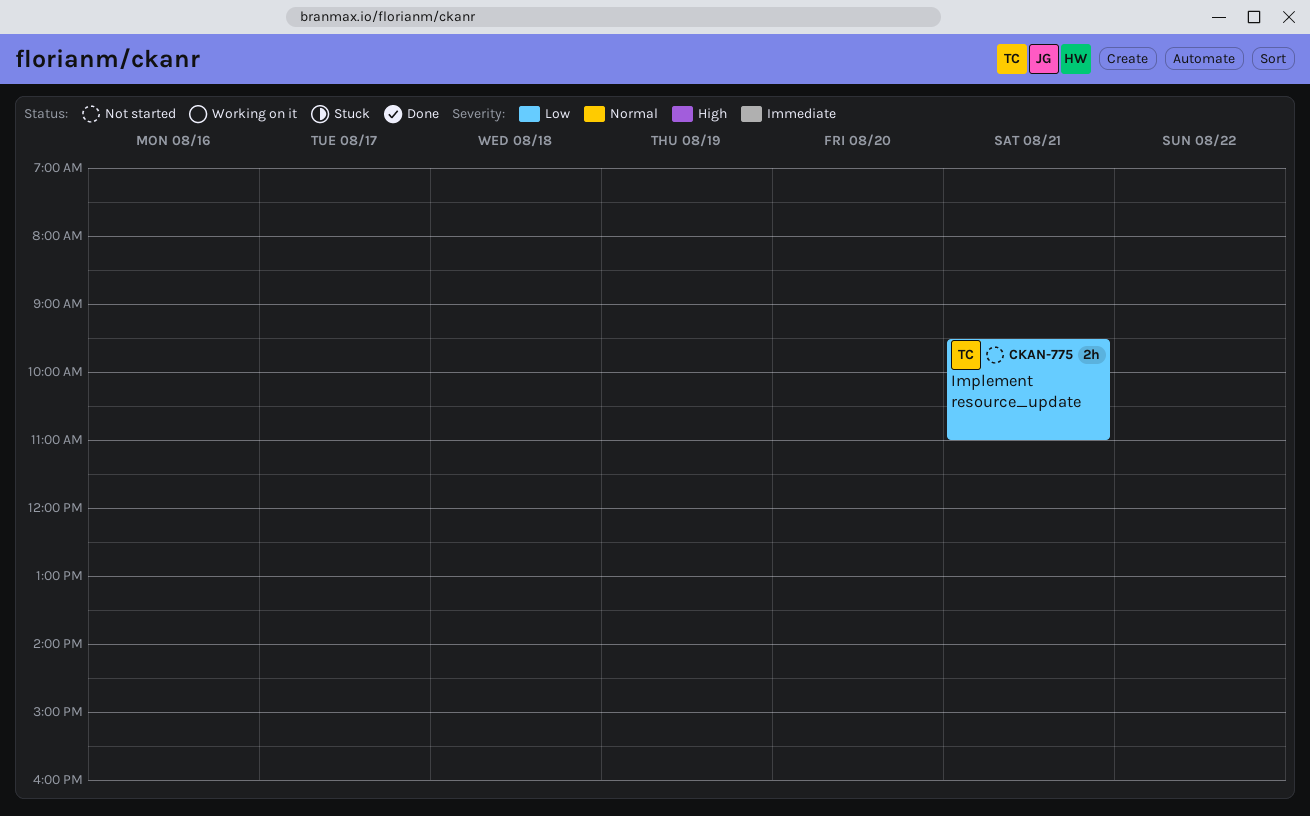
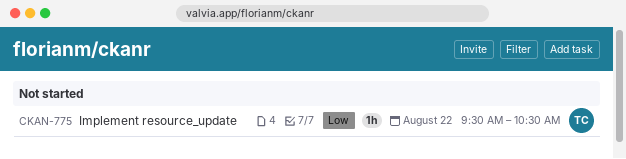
CKAN-775, estimate: 2h -> 1h
CKAN-775, day: Aug 21 -> Aug 22
CKAN-775, ends: 11:00 -> 10:30

